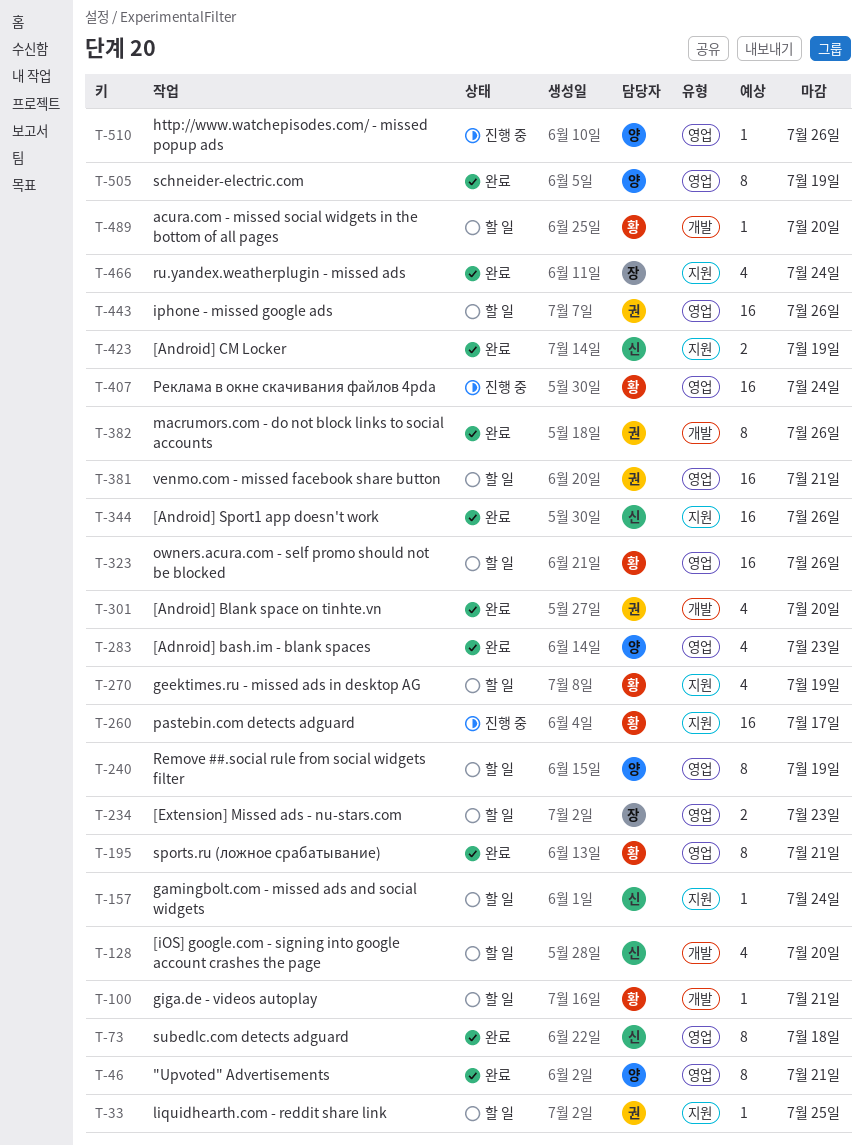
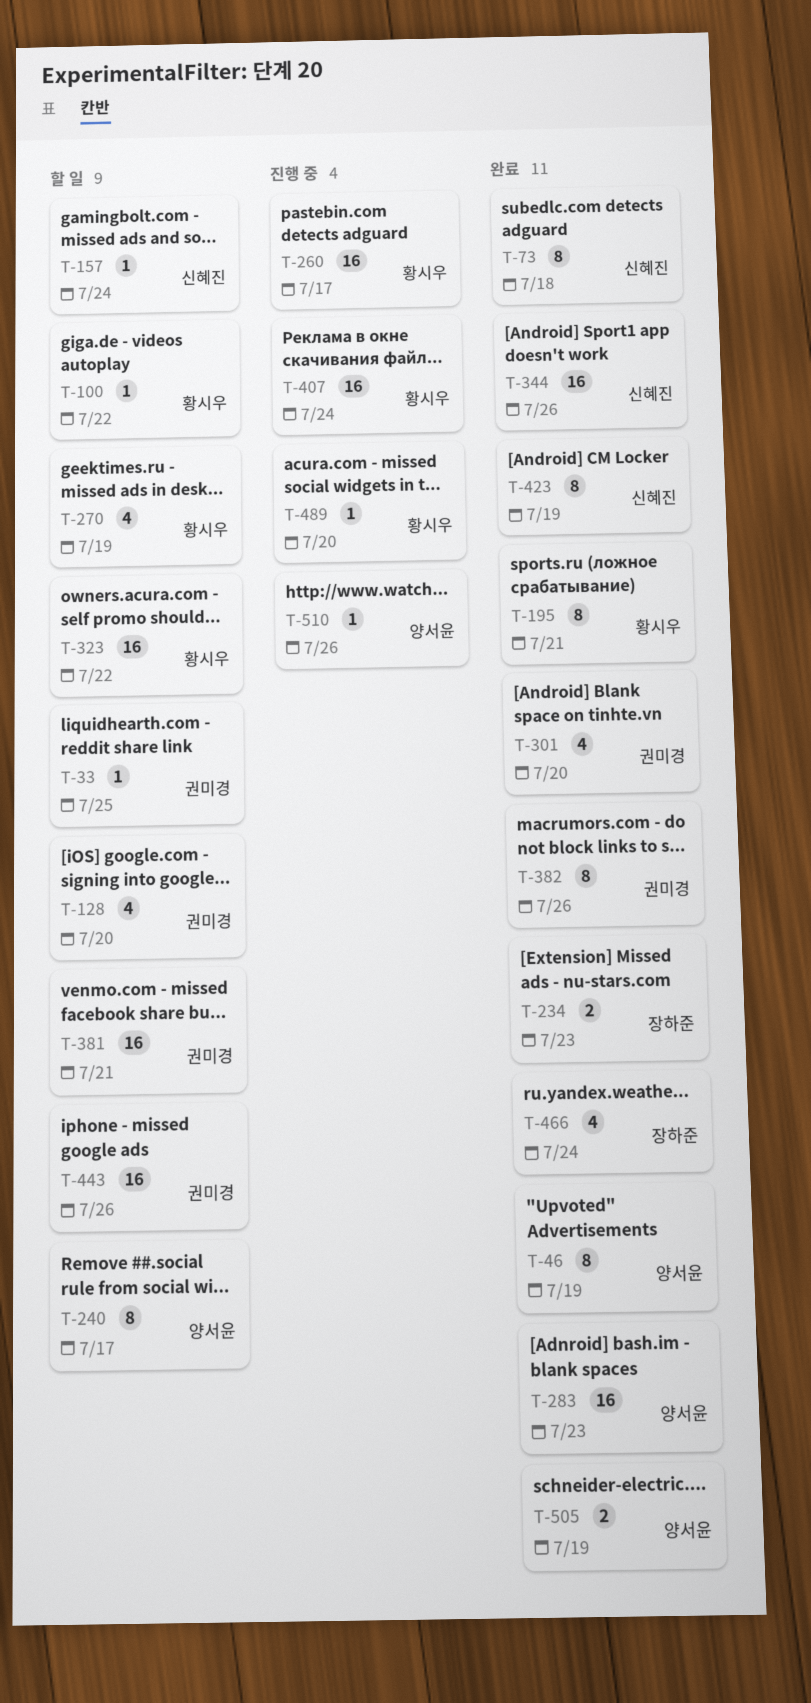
T-46, due: Jul 21 -> Jul 19
T-100, due: Jul 21 -> Jul 22
T-128, owner: 신혜진 -> 권미경
T-234, status: 할 일 -> 완료
T-240, due: Jul 19 -> Jul 17
T-283, estimate: 4 -> 16
T-323, due: Jul 26 -> Jul 22
T-423, estimate: 2 -> 8
T-489, status: 할 일 -> 진행 중
T-505, estimate: 8 -> 2

